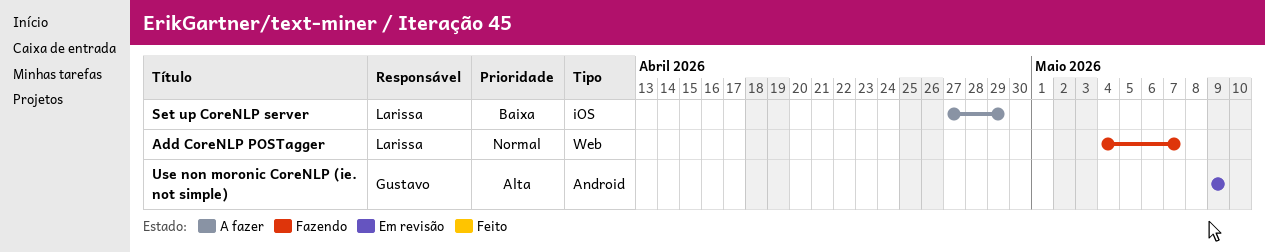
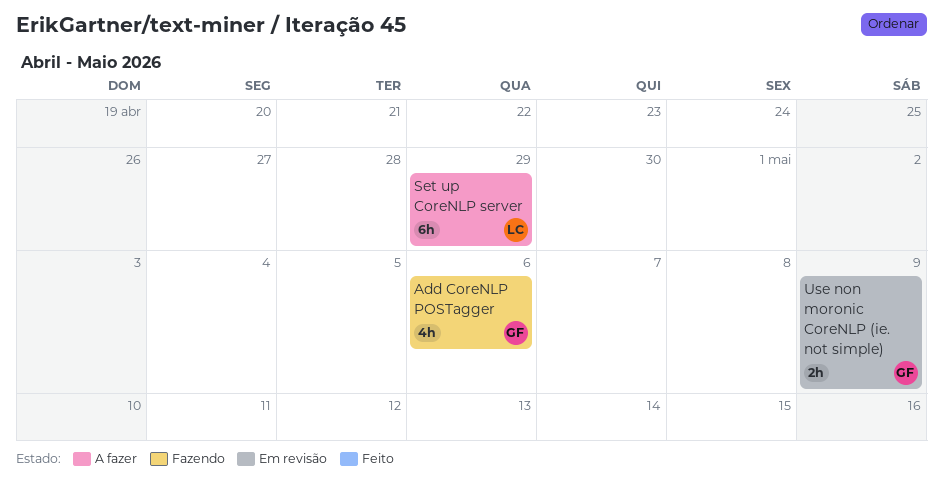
Add CoreNLP POSTagger, owner: Larissa -> Gustavo
Add CoreNLP POSTagger, due: May 7 -> May 6

